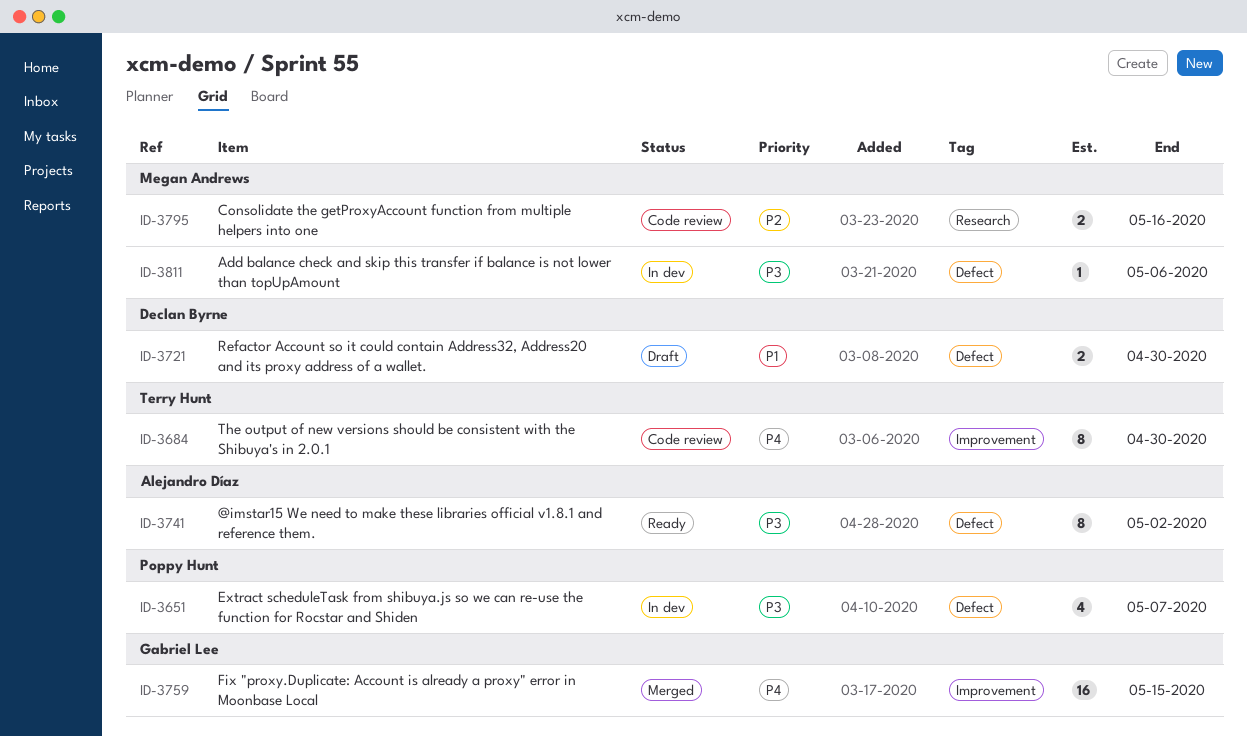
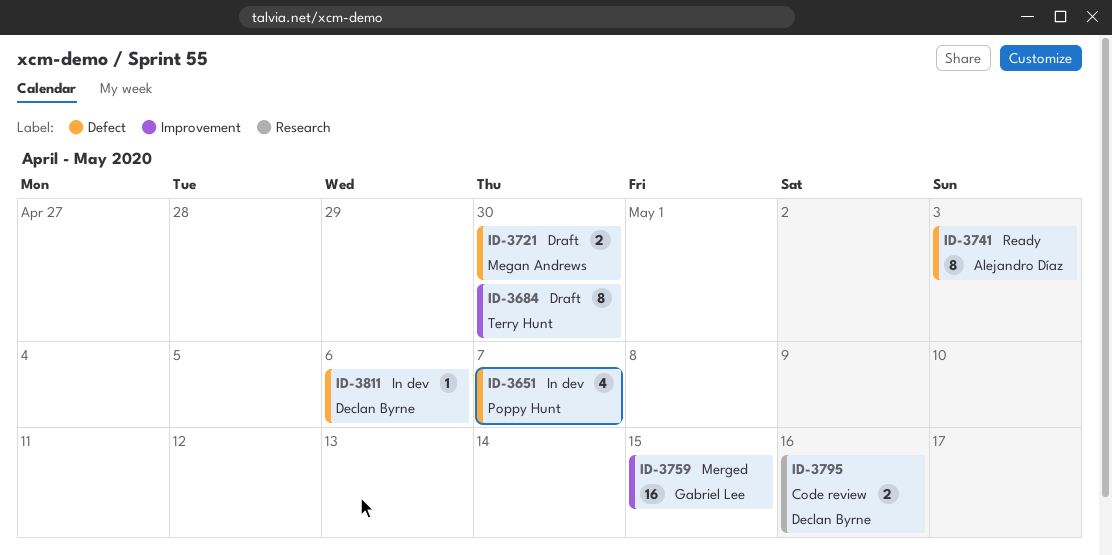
ID-3684, status: Code review -> Draft
ID-3721, owner: Declan Byrne -> Megan Andrews
ID-3741, due: May 2 -> May 3
ID-3795, owner: Megan Andrews -> Declan Byrne
ID-3811, owner: Megan Andrews -> Declan Byrne

